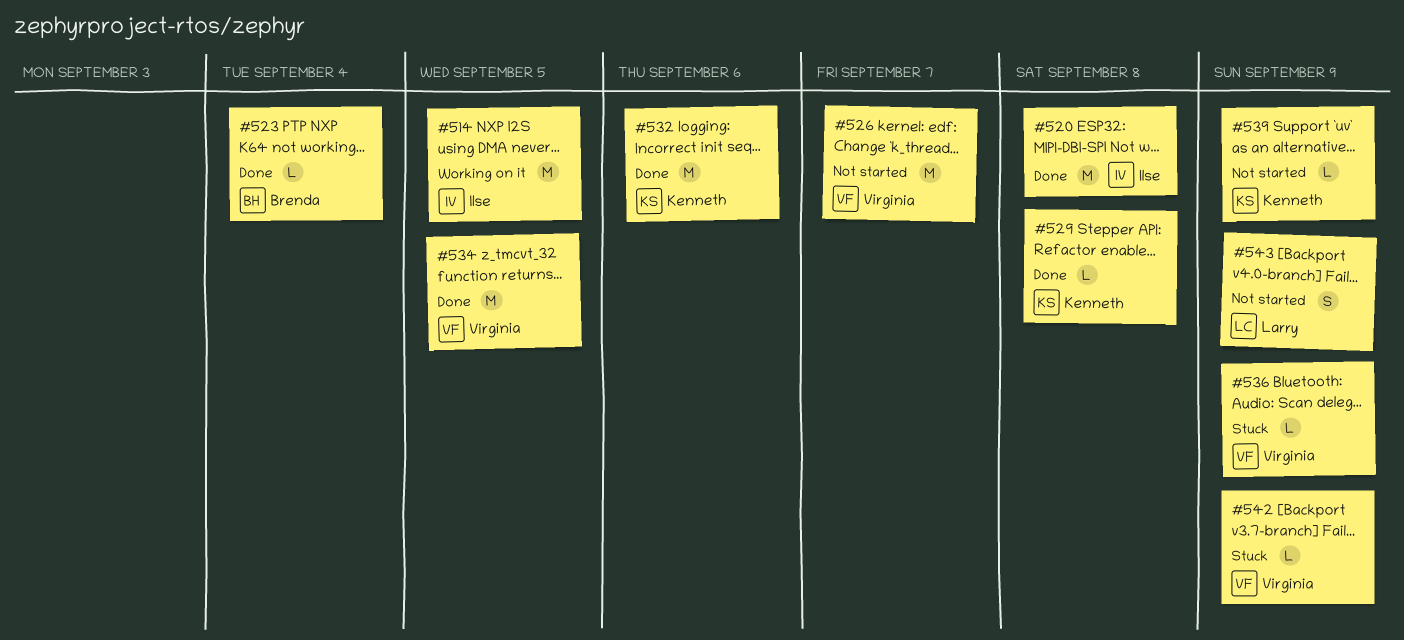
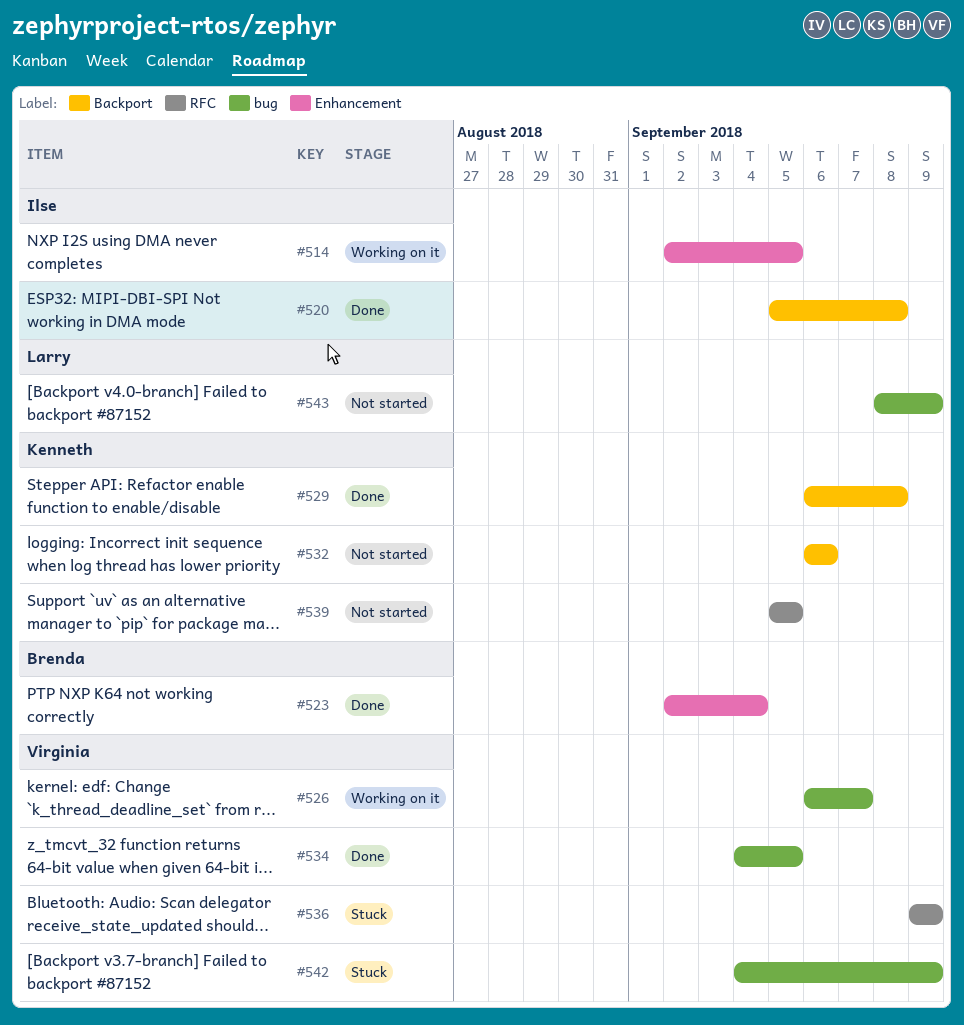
#526, status: Not started -> Working on it
#532, status: Done -> Not started
#539, due: Sep 9 -> Sep 5

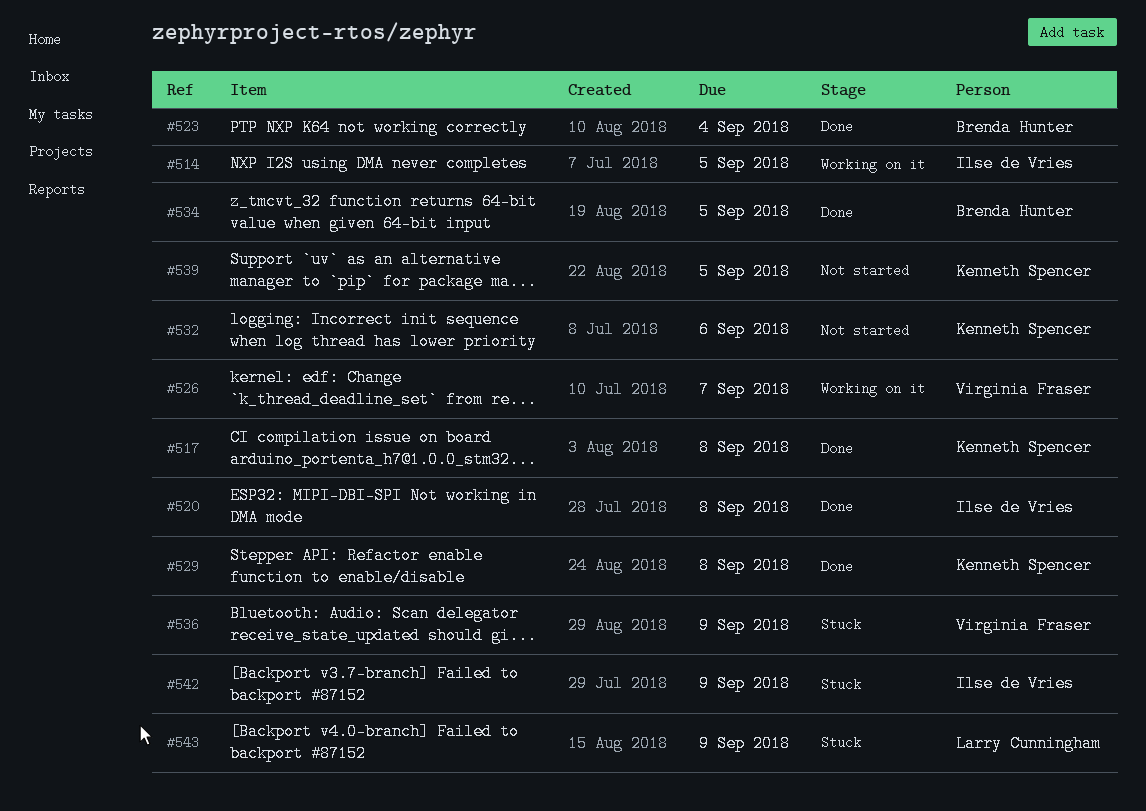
#517: none -> present
#534, owner: Virginia Fraser -> Brenda Hunter
#542, owner: Virginia Fraser -> Ilse de Vries
#543, status: Not started -> Stuck

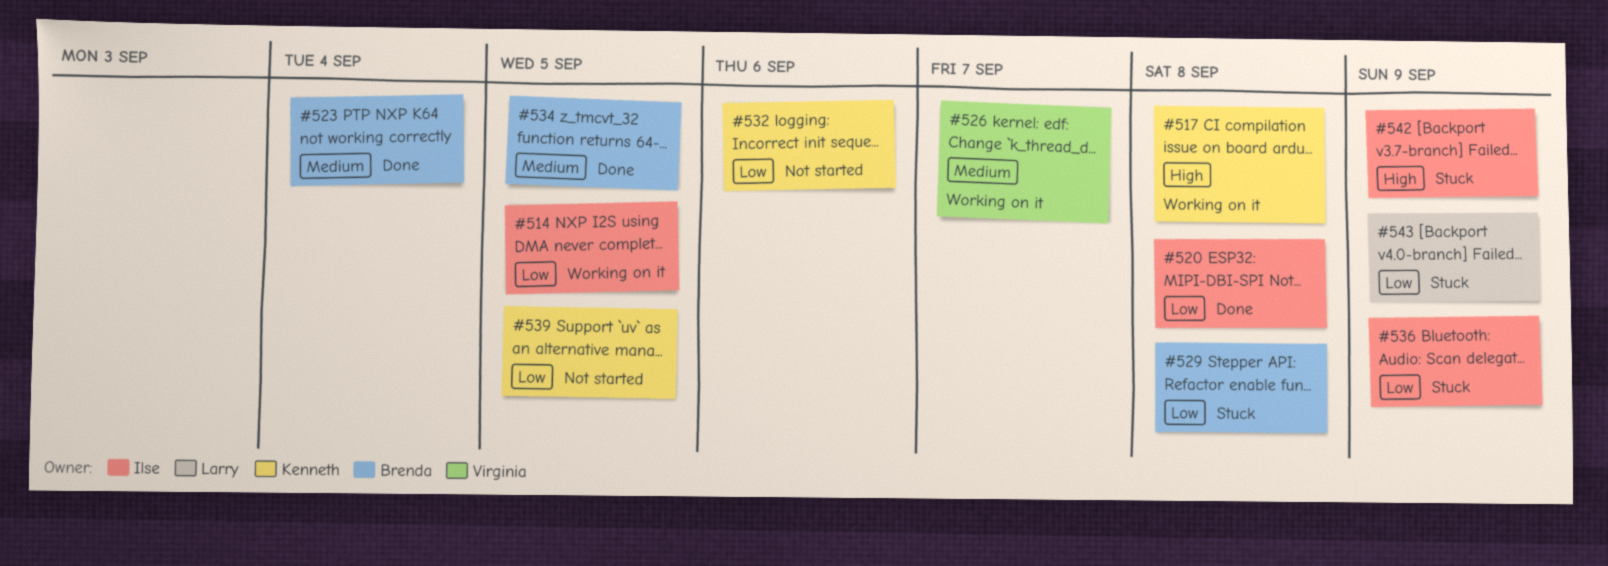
#517, status: Done -> Working on it
#529, status: Done -> Stuck
#529, owner: Kenneth Spencer -> Brenda Hunter
#536, owner: Virginia Fraser -> Ilse de Vries

